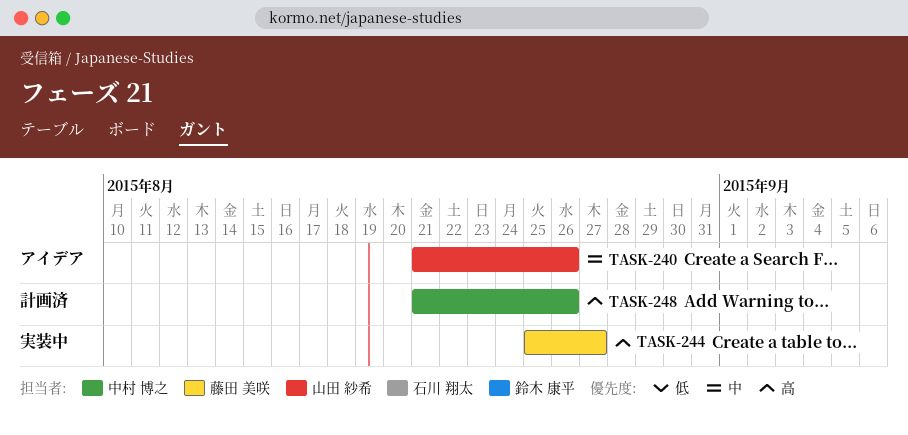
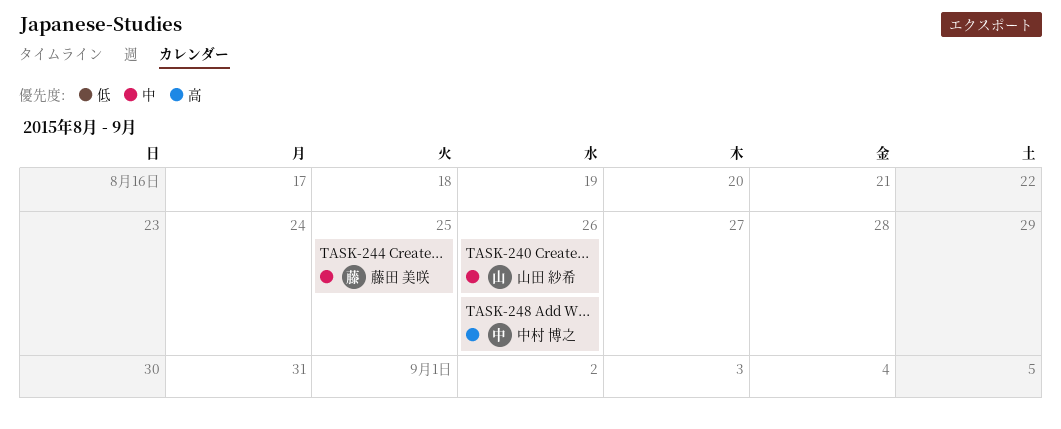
TASK-244, priority: 高 -> 中
TASK-244, due: Aug 27 -> Aug 25

